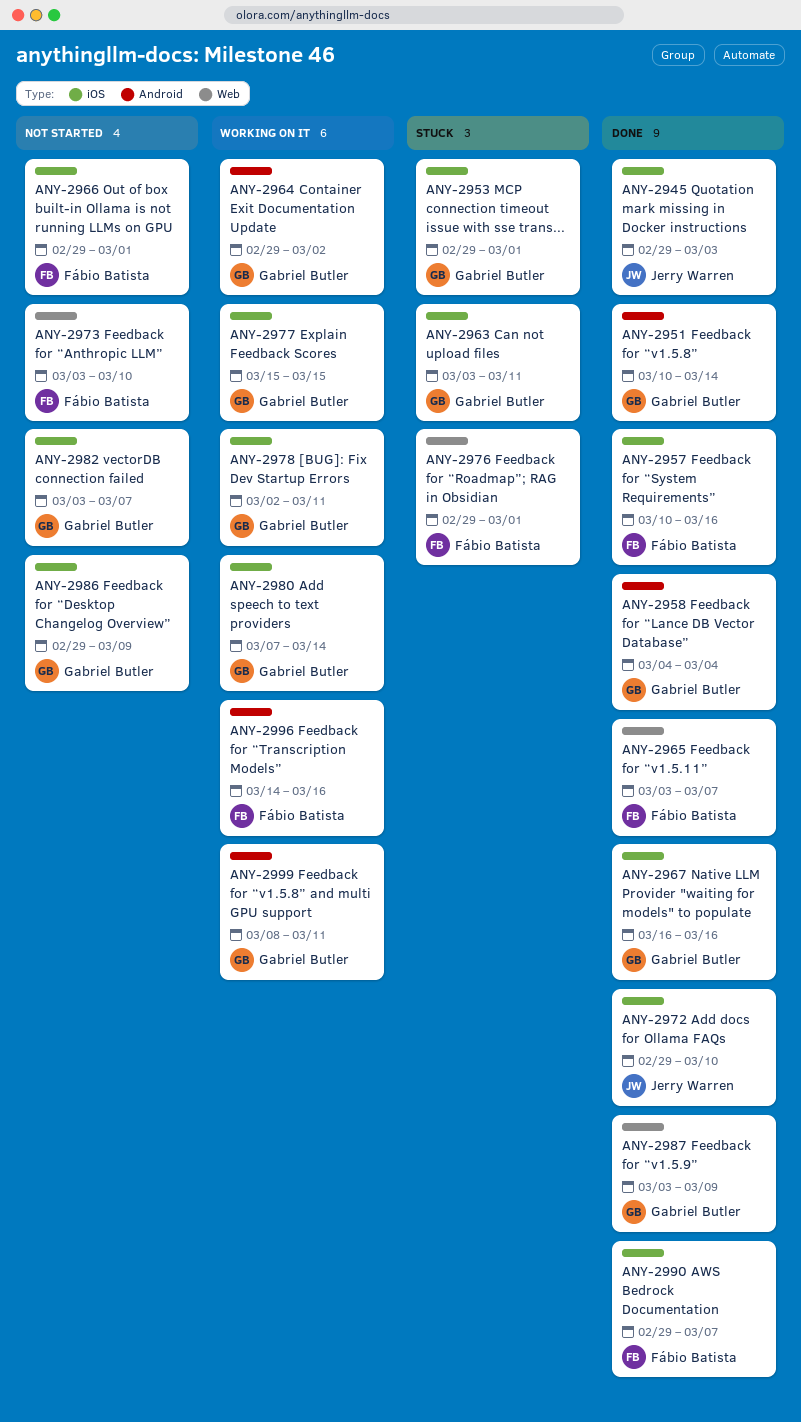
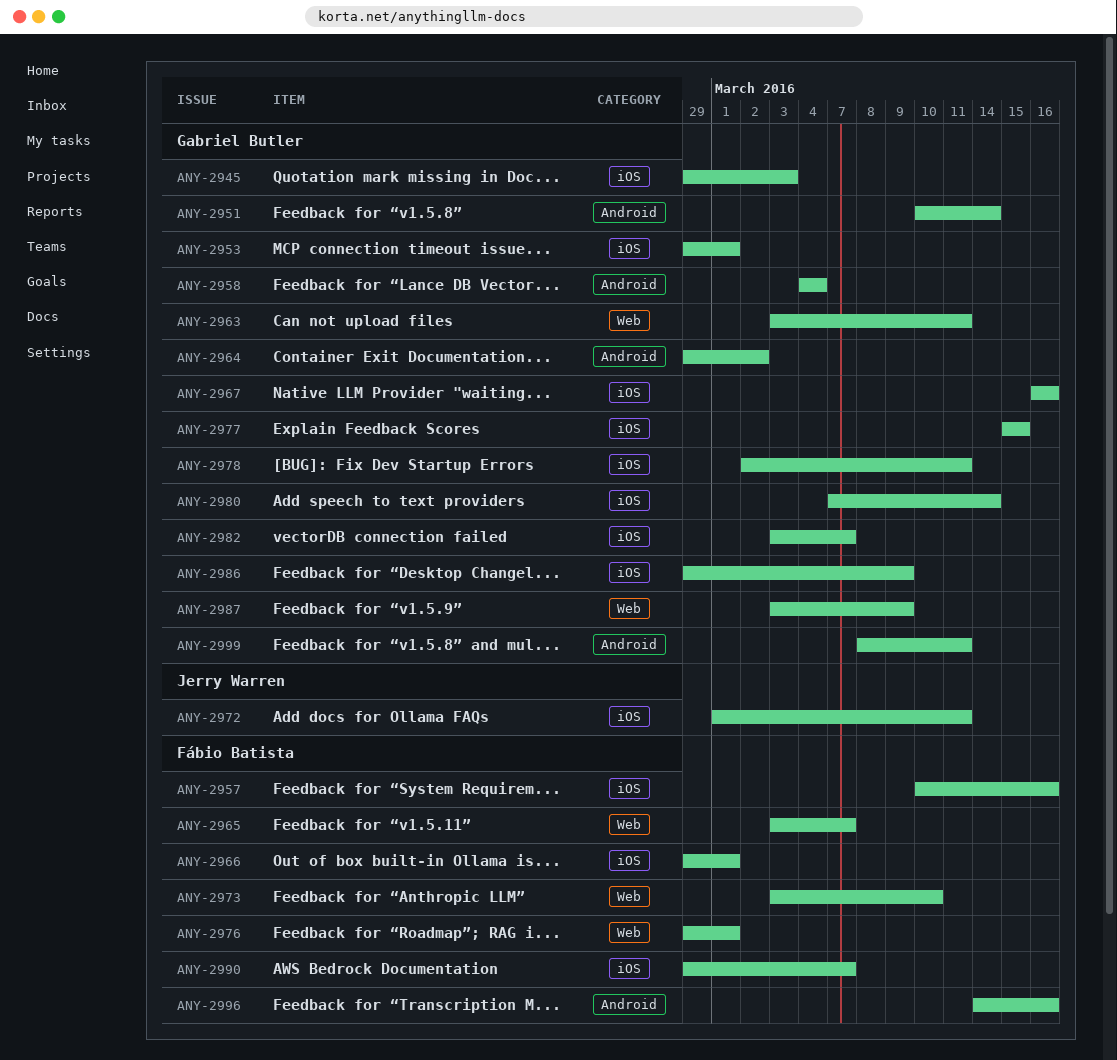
ANY-2945, owner: Jerry Warren -> Gabriel Butler
ANY-2963, label: iOS -> Web
ANY-2972, start: Feb 29 -> Mar 1
ANY-2972, due: Mar 10 -> Mar 11

